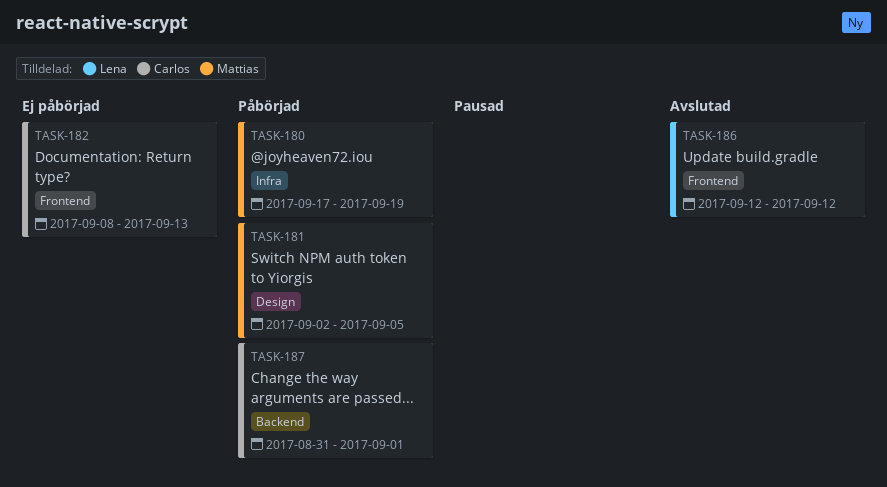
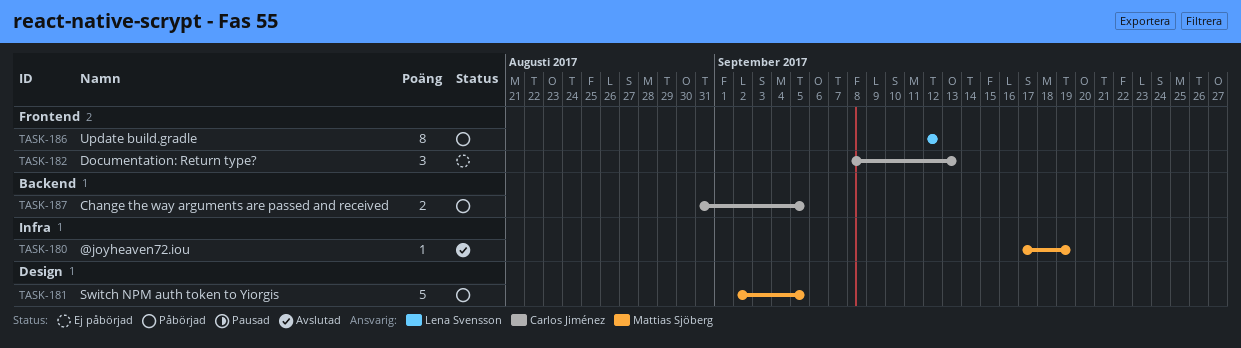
TASK-180, status: Påbörjad -> Avslutad
TASK-186, status: Avslutad -> Påbörjad
TASK-187, due: Sep 1 -> Sep 5

